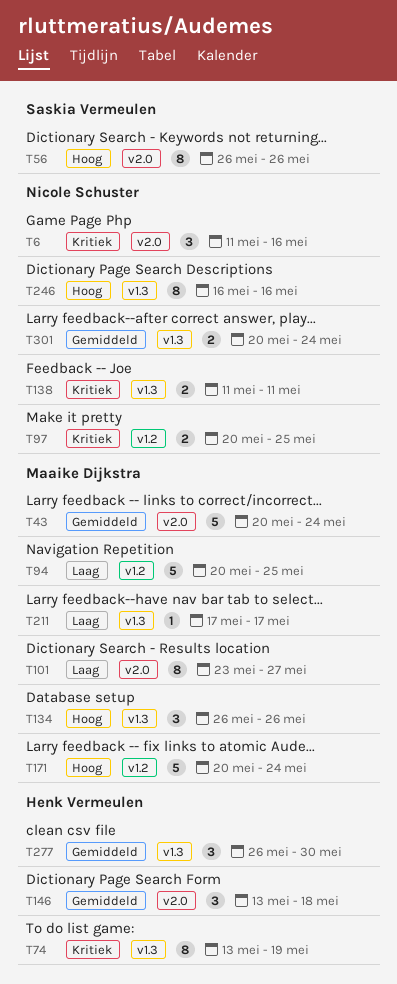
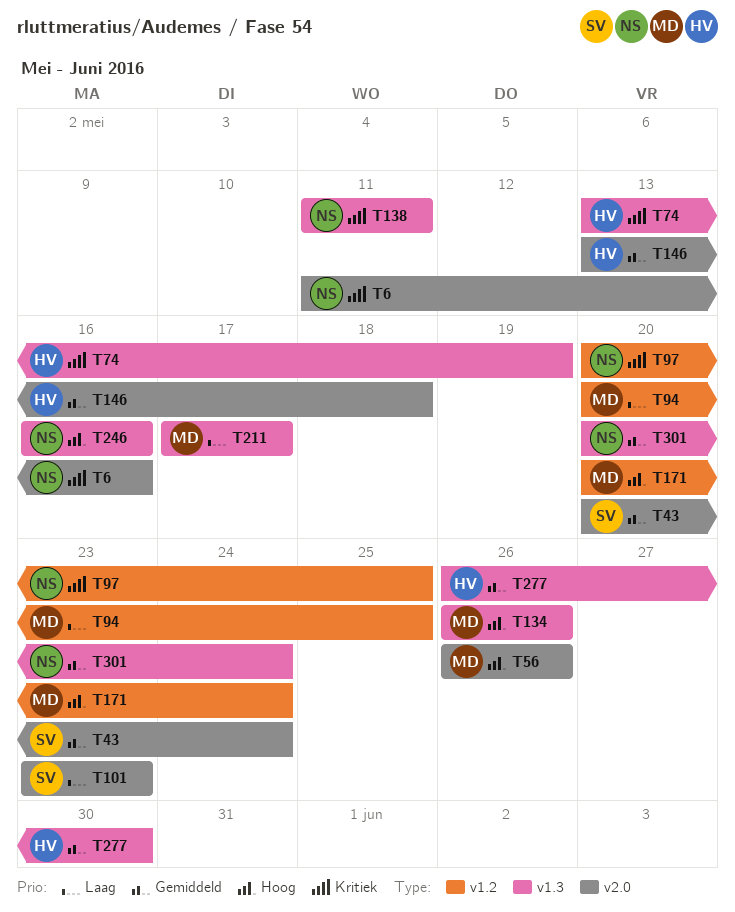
T43, owner: Maaike Dijkstra -> Saskia Vermeulen
T56, owner: Saskia Vermeulen -> Maaike Dijkstra
T101, owner: Maaike Dijkstra -> Saskia Vermeulen
T101, due: May 27 -> May 23

